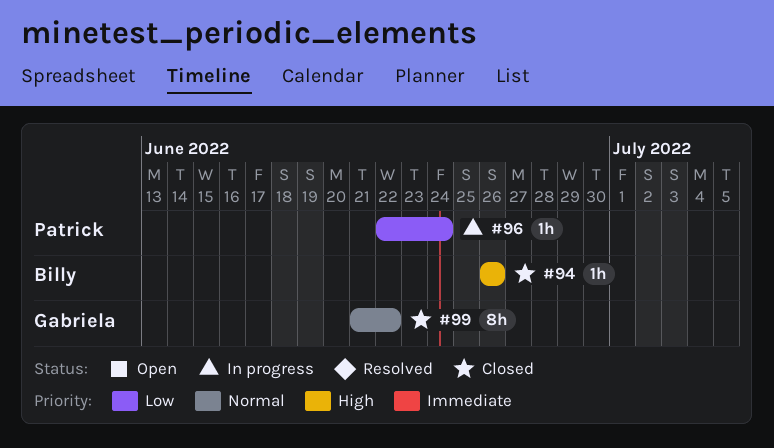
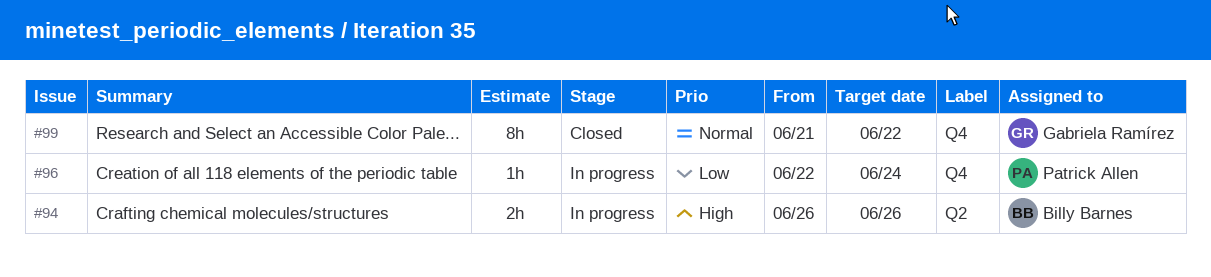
#94, status: Closed -> In progress
#94, estimate: 1h -> 2h

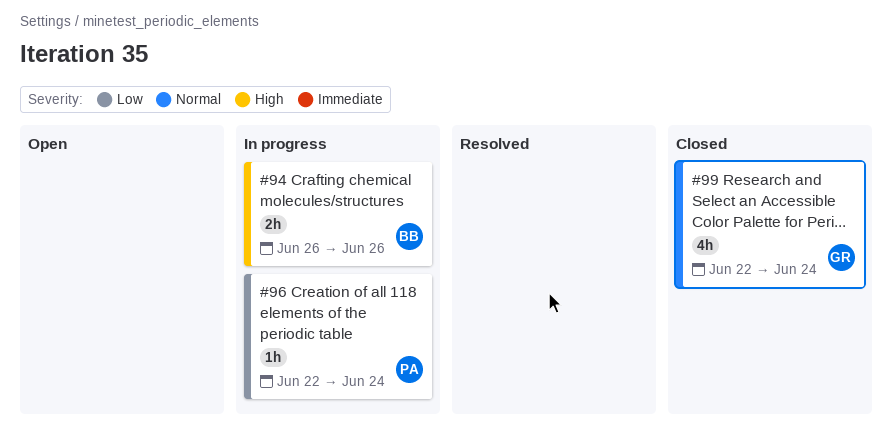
#99, estimate: 8h -> 4h
#99, start: Jun 21 -> Jun 22
#99, due: Jun 22 -> Jun 24

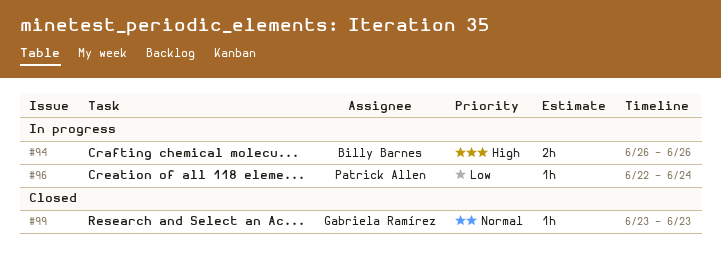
#99, estimate: 4h -> 1h
#99, start: Jun 22 -> Jun 23
#99, due: Jun 24 -> Jun 23

